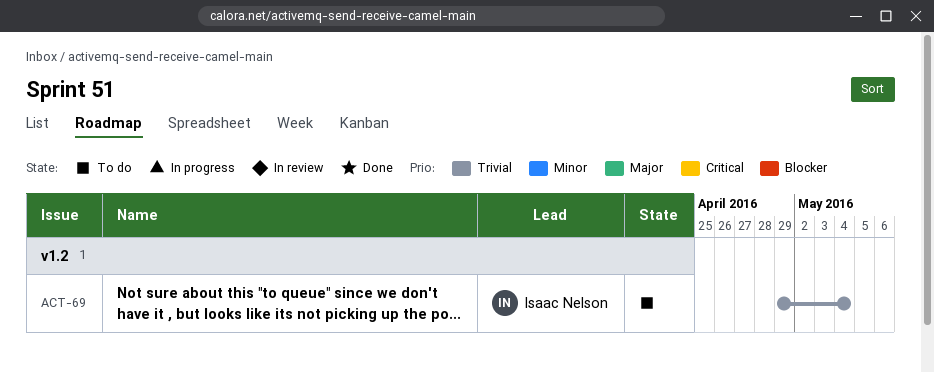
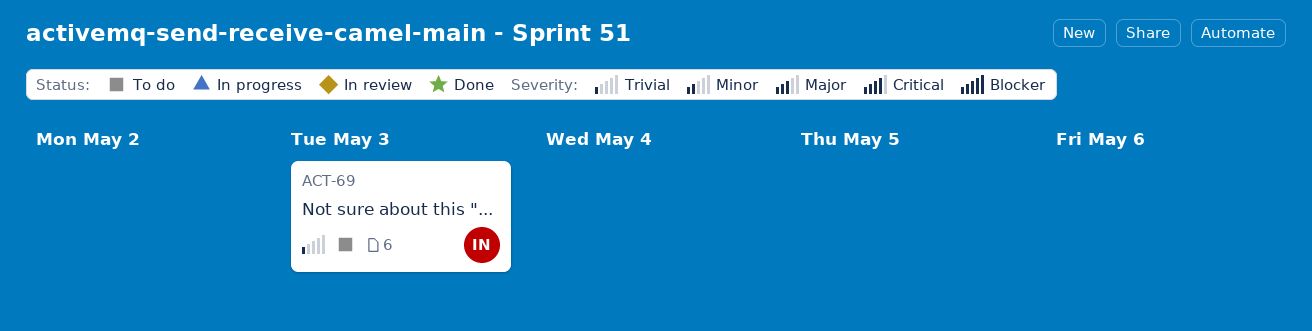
ACT-69, due: May 4 -> May 3

